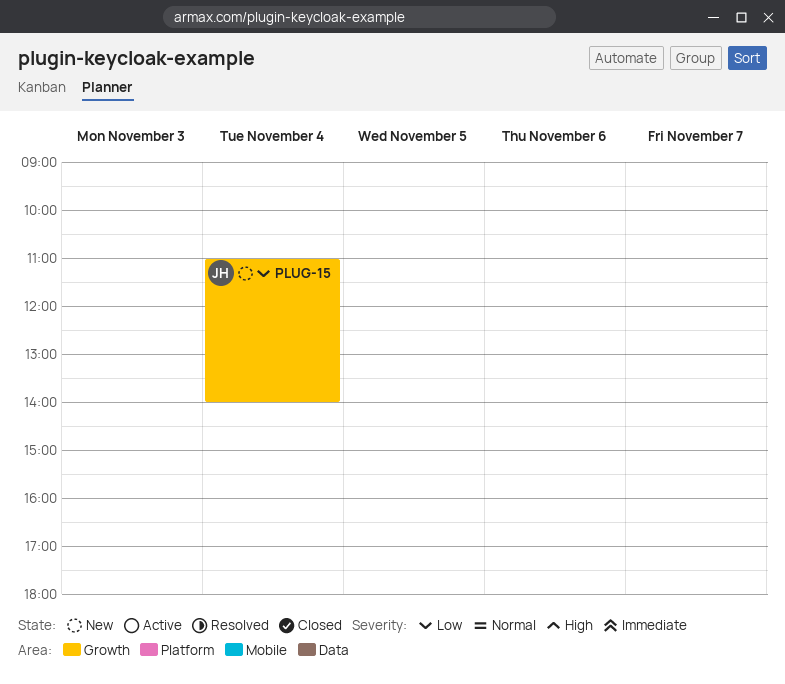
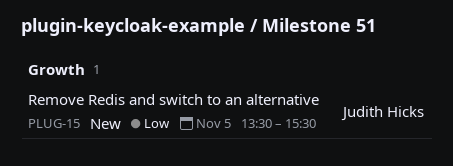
PLUG-15, day: Nov 4 -> Nov 5
PLUG-15, begins: 11:00 -> 13:30
PLUG-15, ends: 14:00 -> 15:30

